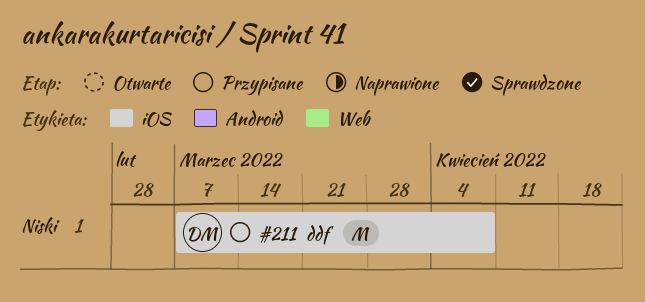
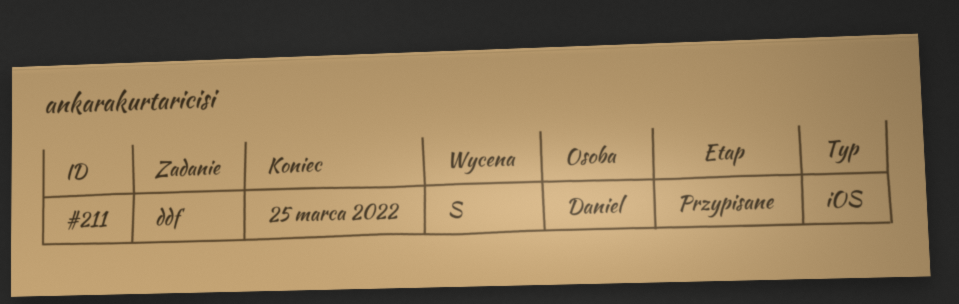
#211, estimate: M -> S
#211, due: Apr 8 -> Mar 25

